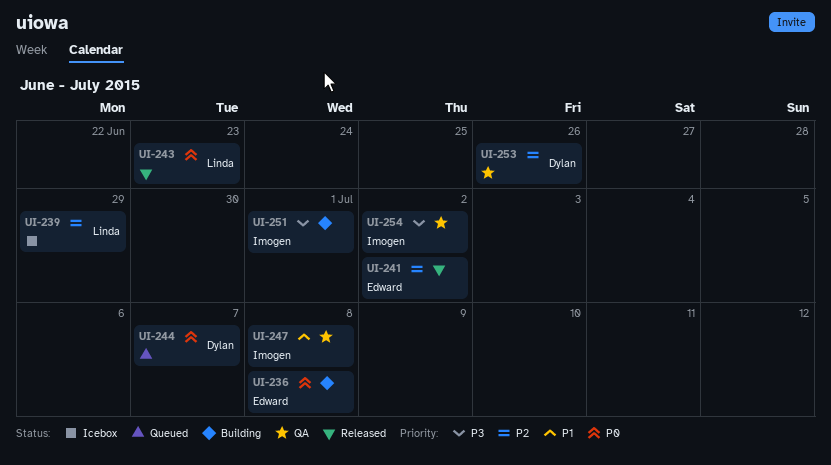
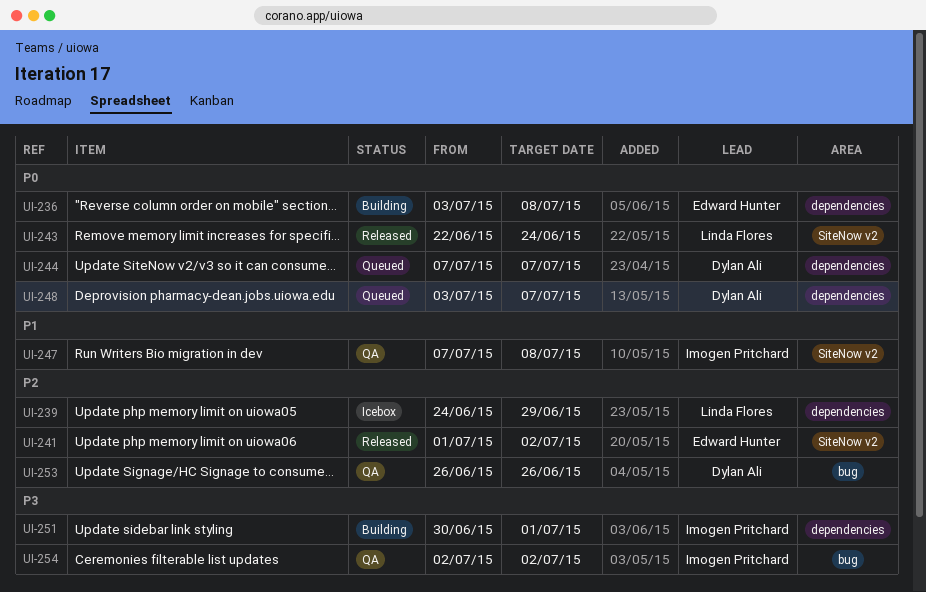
UI-243, due: Jun 23 -> Jun 24
UI-248: none -> present

